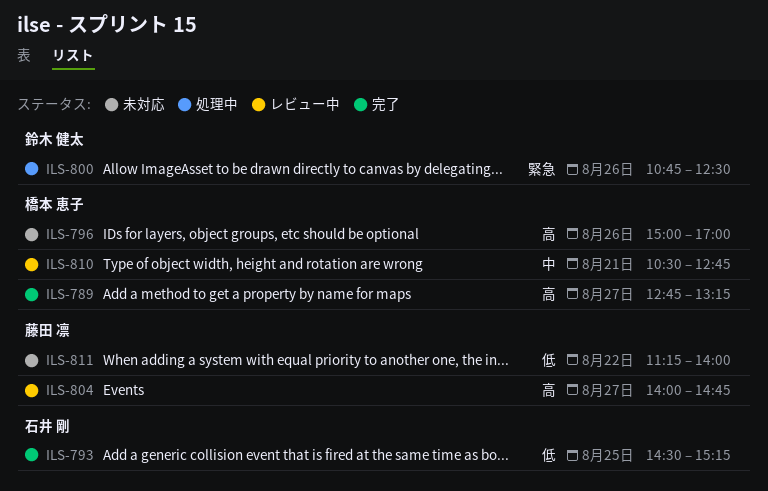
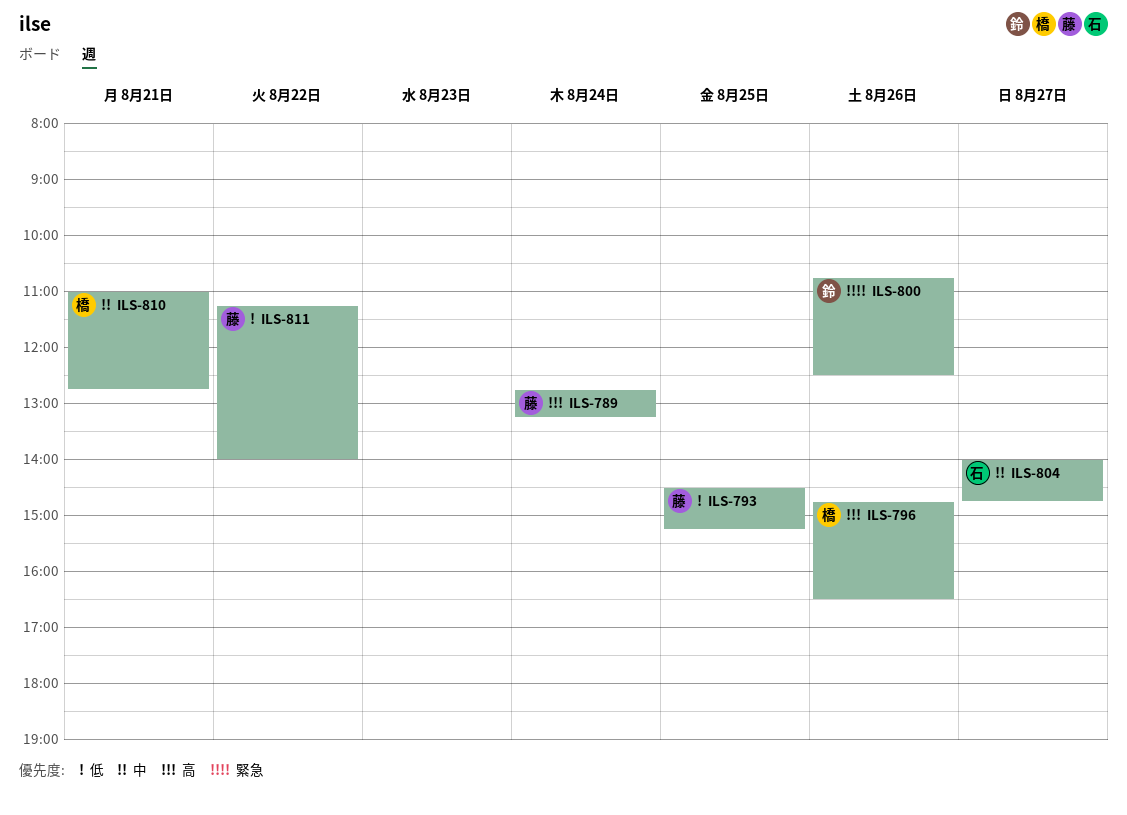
ILS-789, owner: 橋本 恵子 -> 藤田 凛
ILS-789, day: Aug 27 -> Aug 24
ILS-793, owner: 石井 剛 -> 藤田 凛
ILS-796, begins: 15:00 -> 14:45
ILS-796, ends: 17:00 -> 16:30
ILS-804, owner: 藤田 凛 -> 石井 剛
ILS-804, priority: 高 -> 中
ILS-810, begins: 10:30 -> 11:00

